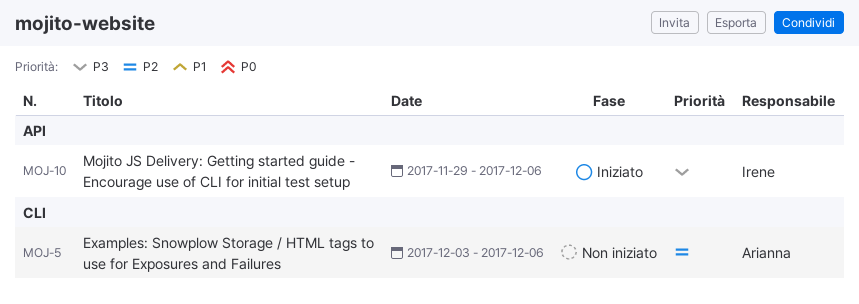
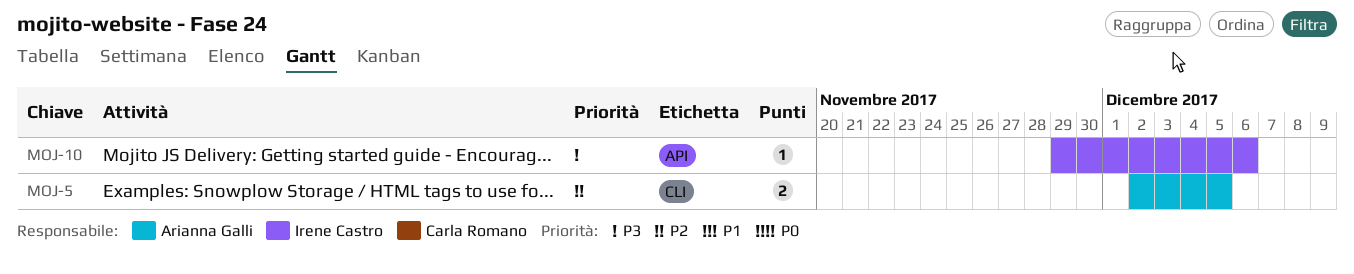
MOJ-5, start: Dec 3 -> Dec 2
MOJ-5, due: Dec 6 -> Dec 5

